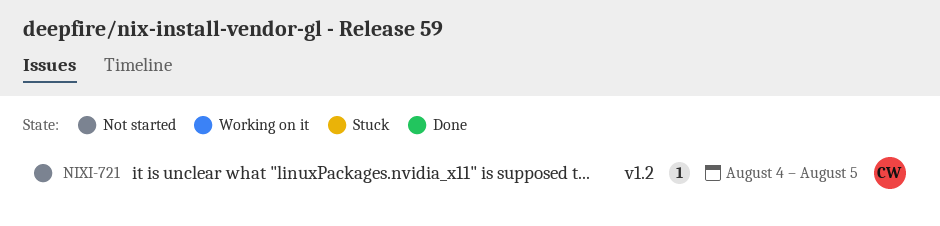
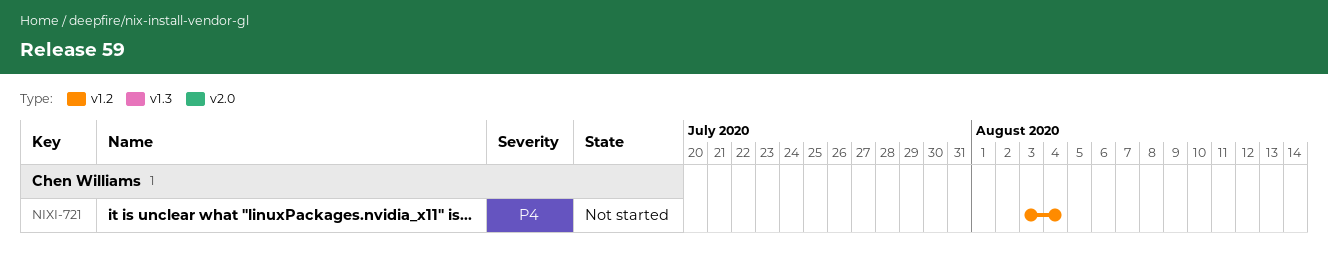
NIXI-721, start: Aug 4 -> Aug 3
NIXI-721, due: Aug 5 -> Aug 4

